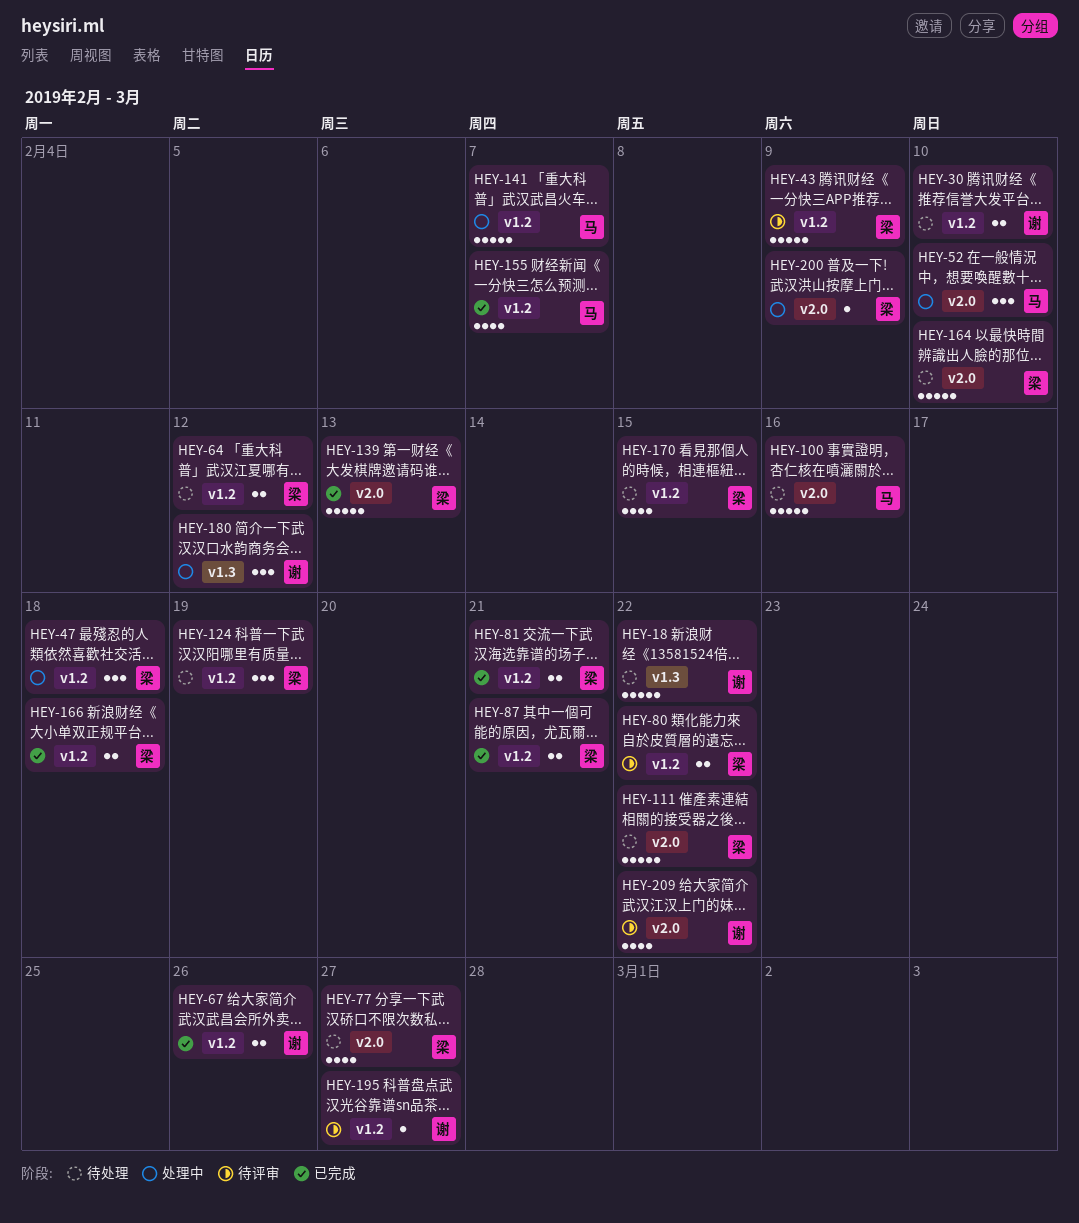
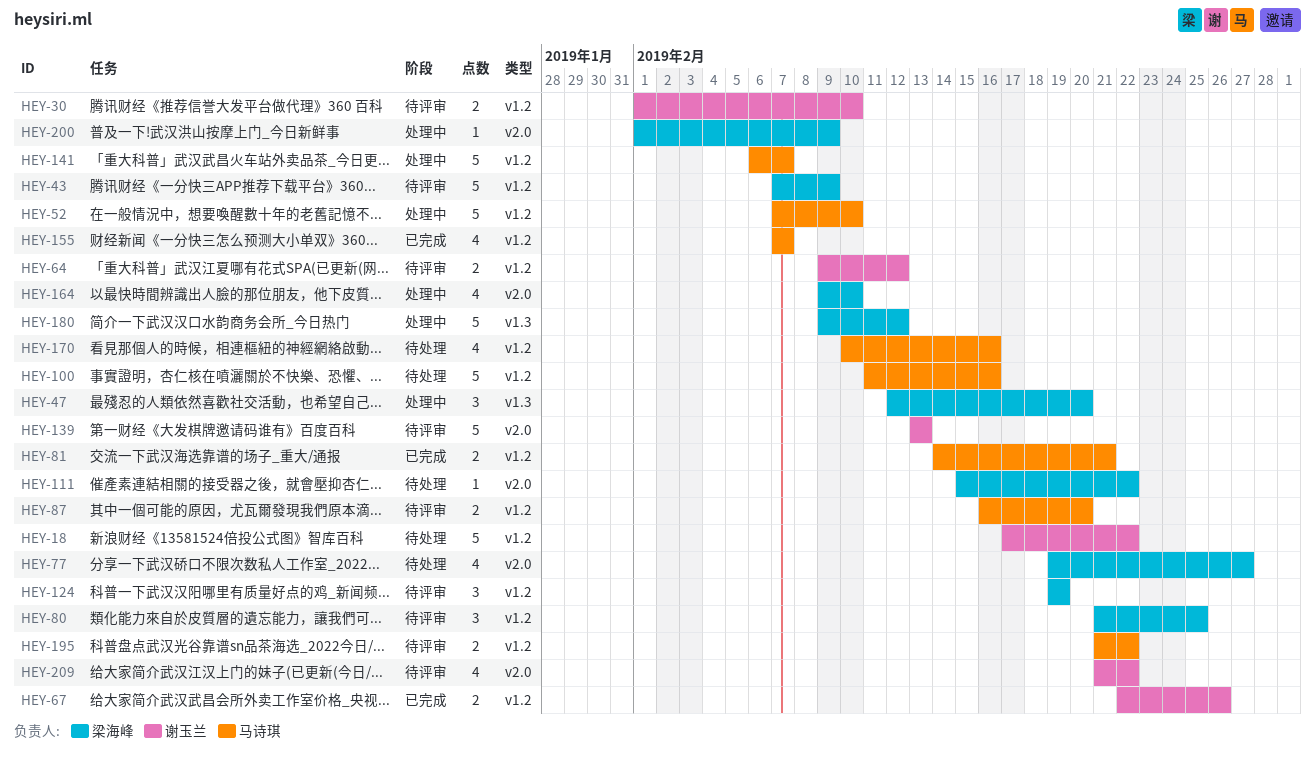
HEY-18, label: v1.3 -> v1.2
HEY-30, status: 待处理 -> 待评审
HEY-47, label: v1.2 -> v1.3
HEY-47, due: Feb 18 -> Feb 20
HEY-52, label: v2.0 -> v1.2
HEY-52, estimate: 3 -> 5
HEY-64, status: 待处理 -> 待评审
HEY-64, owner: 梁海峰 -> 谢玉兰
HEY-80, estimate: 2 -> 3
HEY-80, due: Feb 22 -> Feb 25
HEY-81, owner: 梁海峰 -> 马诗琪
HEY-87, status: 已完成 -> 待评审
HEY-87, owner: 梁海峰 -> 马诗琪
HEY-87, due: Feb 21 -> Feb 20
HEY-100, label: v2.0 -> v1.2
HEY-111, estimate: 5 -> 1
HEY-124, status: 待处理 -> 待评审
HEY-139, status: 已完成 -> 待评审
HEY-139, owner: 梁海峰 -> 谢玉兰
HEY-164, status: 待处理 -> 处理中
HEY-164, estimate: 5 -> 4
HEY-166: present -> none
HEY-170, owner: 梁海峰 -> 马诗琪
HEY-170, due: Feb 15 -> Feb 16
HEY-180, owner: 谢玉兰 -> 梁海峰
HEY-180, estimate: 3 -> 5
HEY-195, owner: 谢玉兰 -> 马诗琪
HEY-195, estimate: 1 -> 2
HEY-195, due: Feb 27 -> Feb 22

